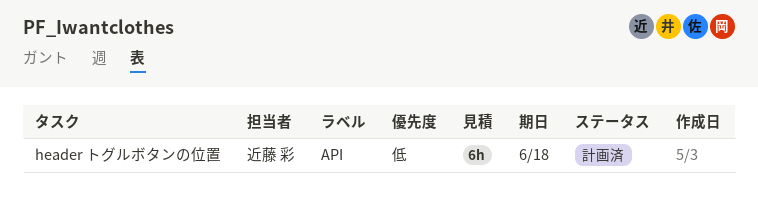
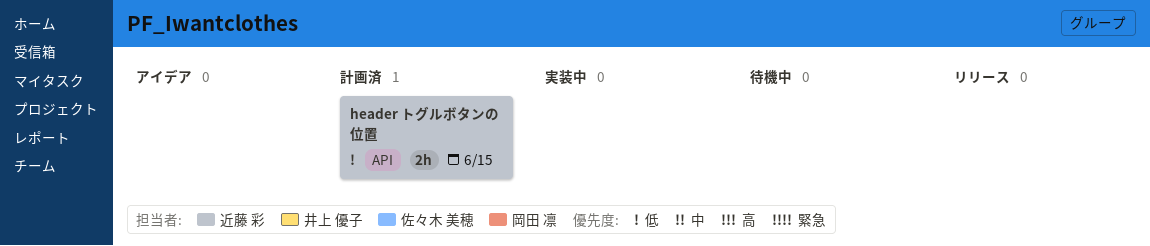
header トグルボタンの位置, estimate: 6h -> 2h
header トグルボタンの位置, due: Jun 18 -> Jun 15

